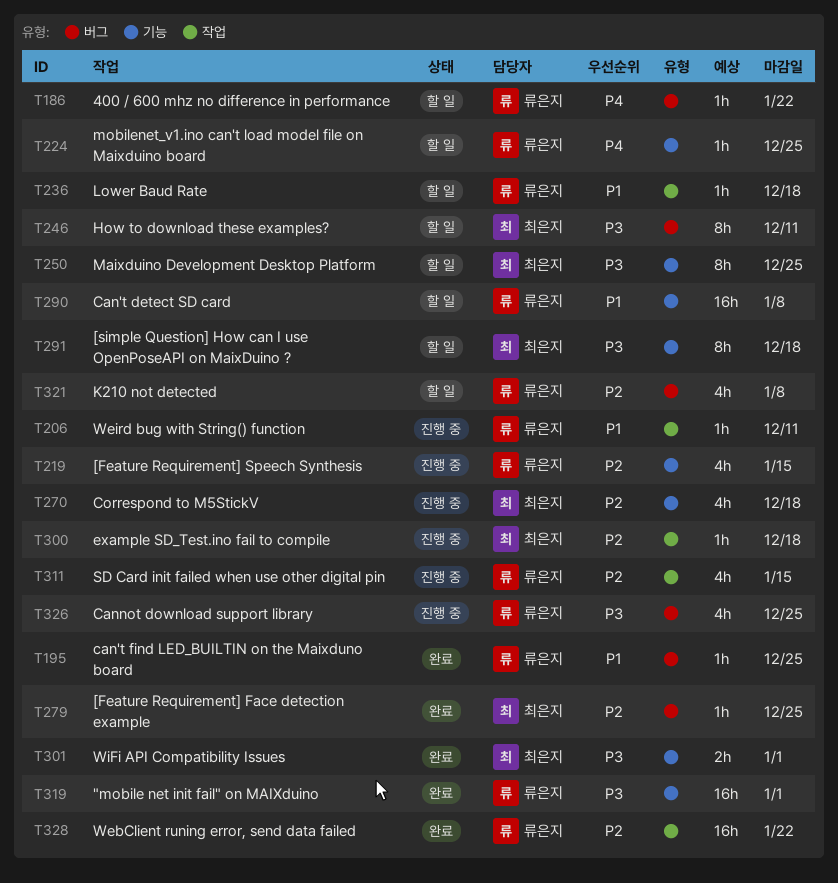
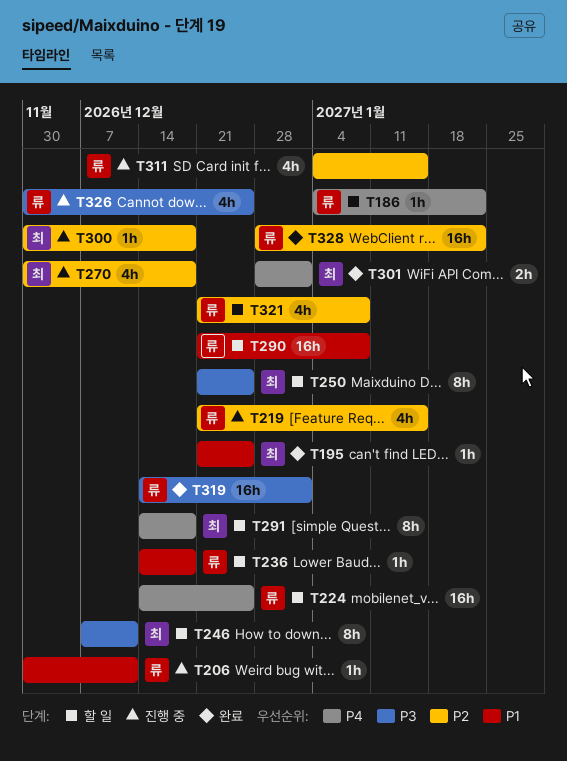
T195, owner: 류은지 -> 최은지
T224, estimate: 1h -> 16h
T279: present -> none
T291, priority: P3 -> P4
T301, priority: P3 -> P4

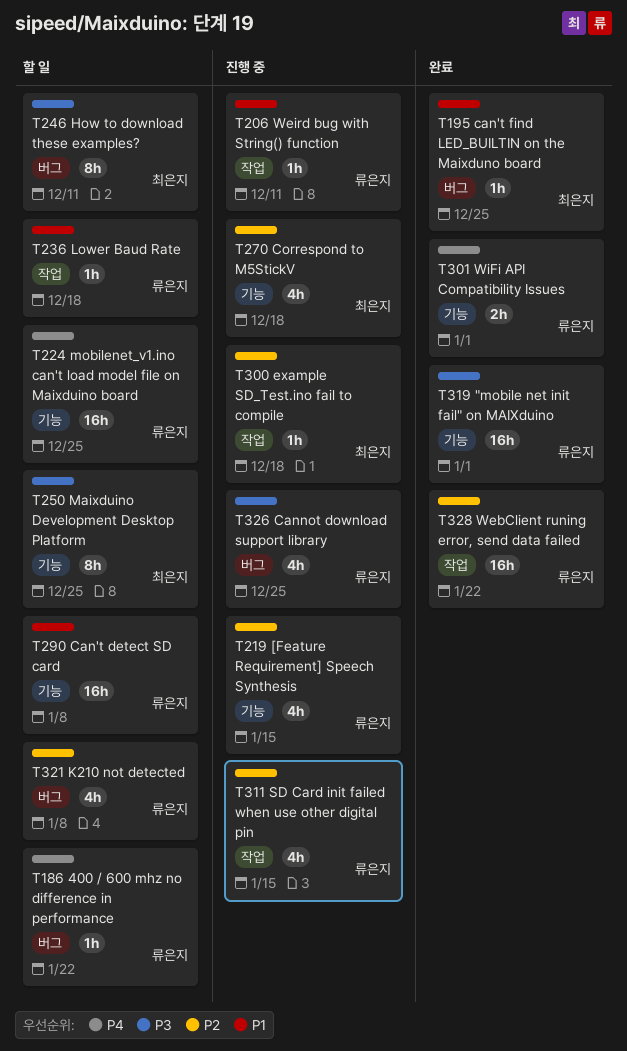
T291: present -> none
T301, owner: 최은지 -> 류은지

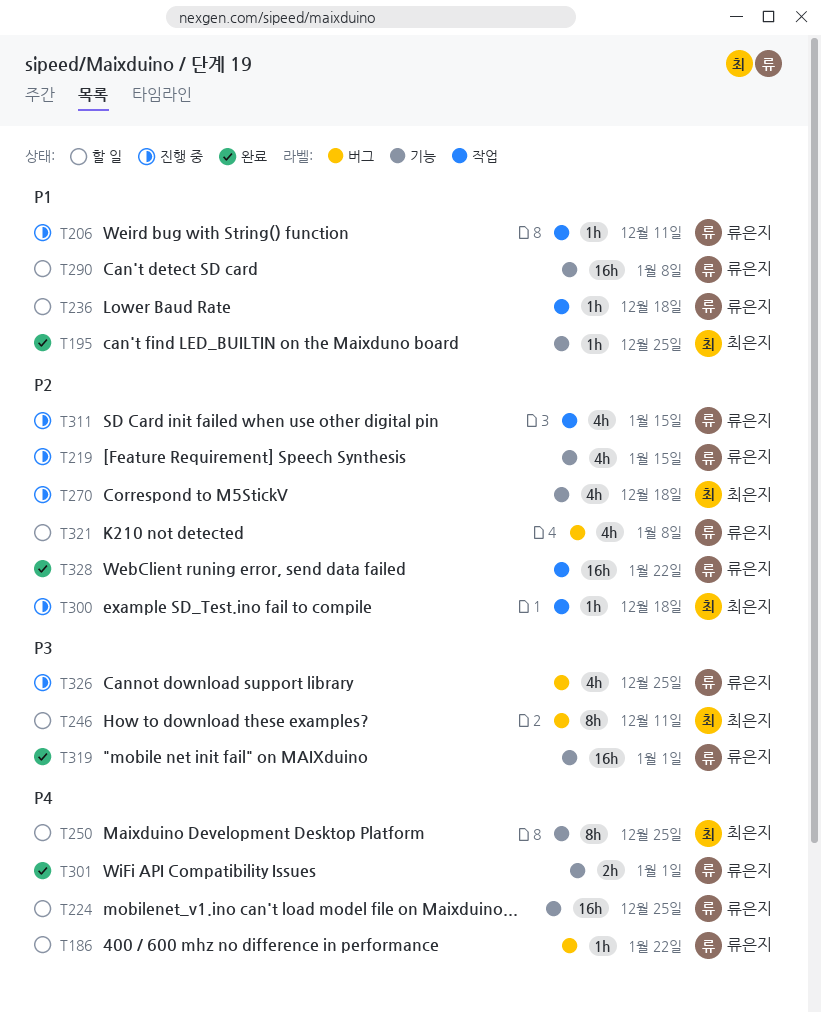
T195, label: 버그 -> 기능
T250, priority: P3 -> P4

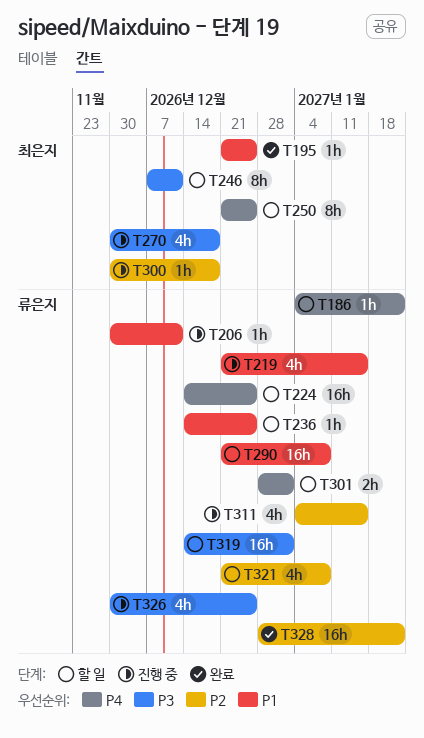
T219, priority: P2 -> P1
T236, due: Dec 18 -> Dec 25
T270, priority: P2 -> P3
T301, status: 완료 -> 할 일
T319, status: 완료 -> 할 일

